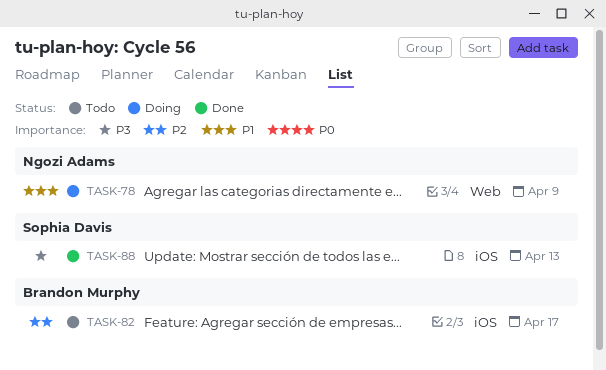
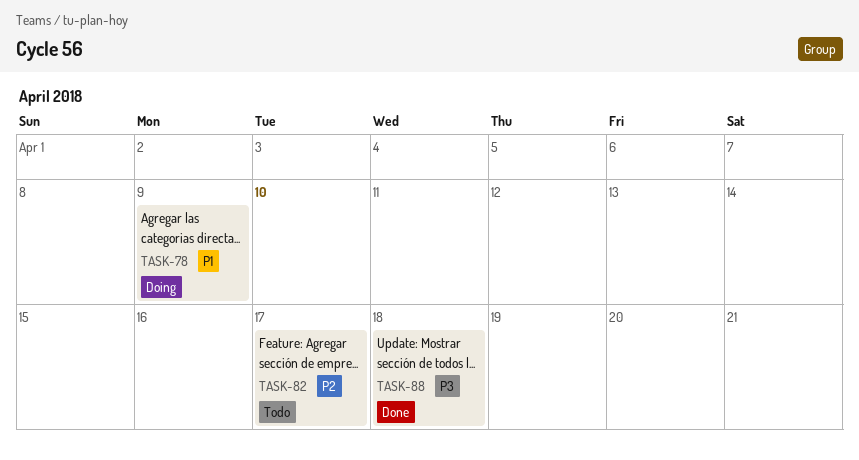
TASK-88, due: Apr 13 -> Apr 18

